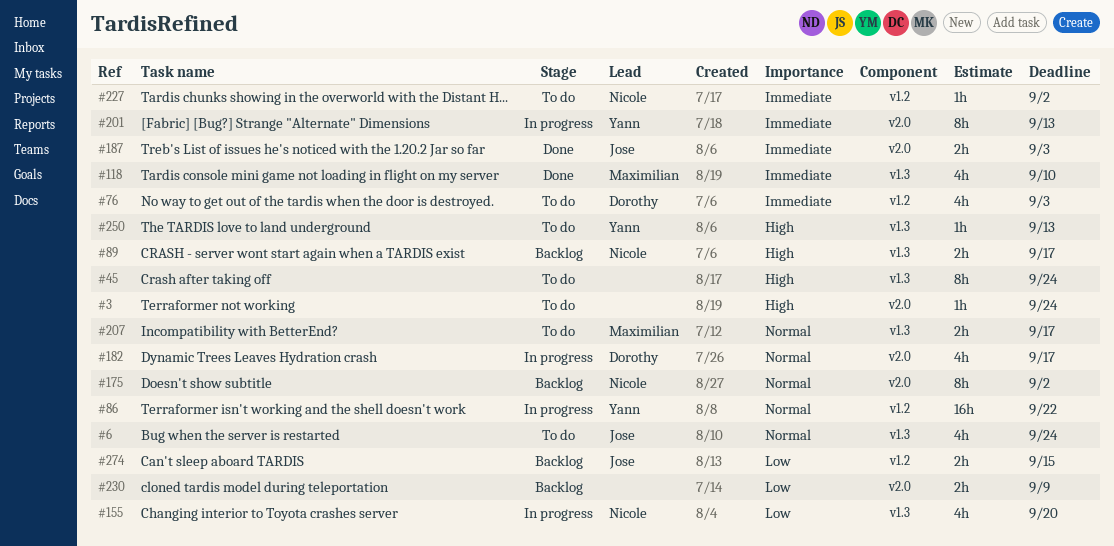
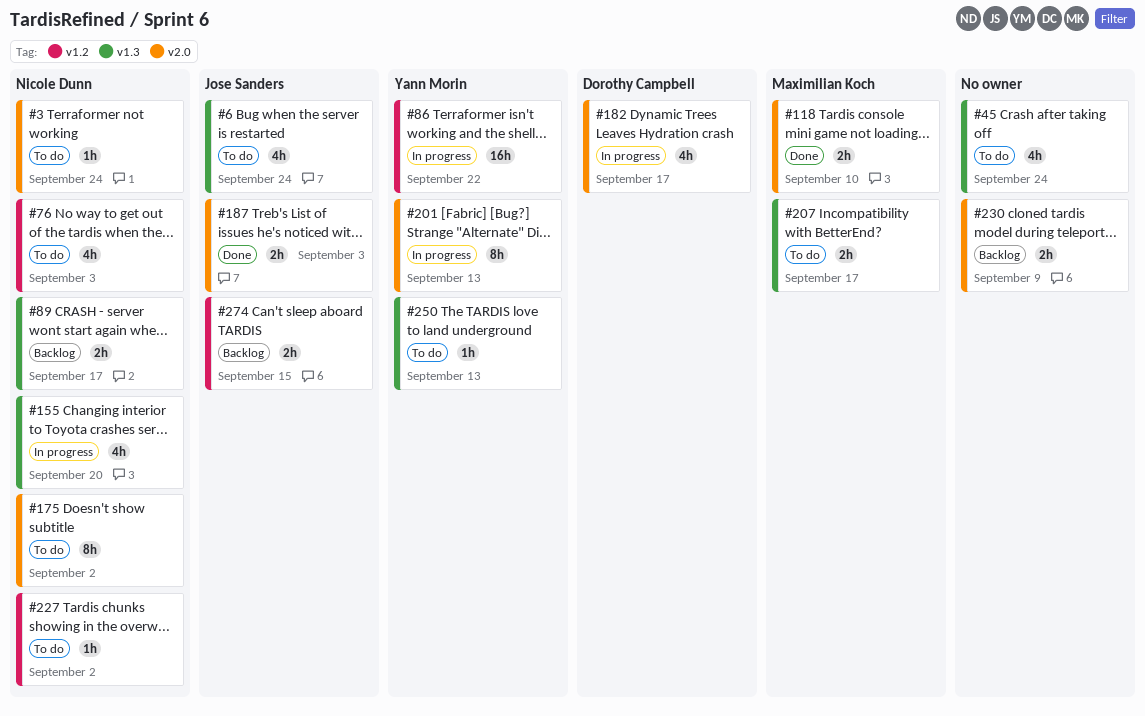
#3, owner: none -> Nicole Dunn
#45, estimate: 8h -> 4h
#76, owner: Dorothy Campbell -> Nicole Dunn
#118, label: v1.3 -> v2.0
#118, estimate: 4h -> 2h
#175, status: Backlog -> To do

